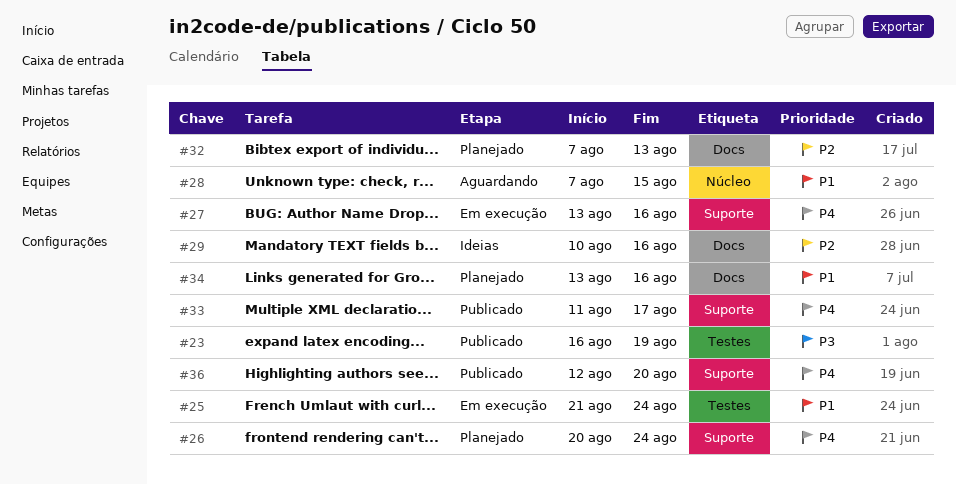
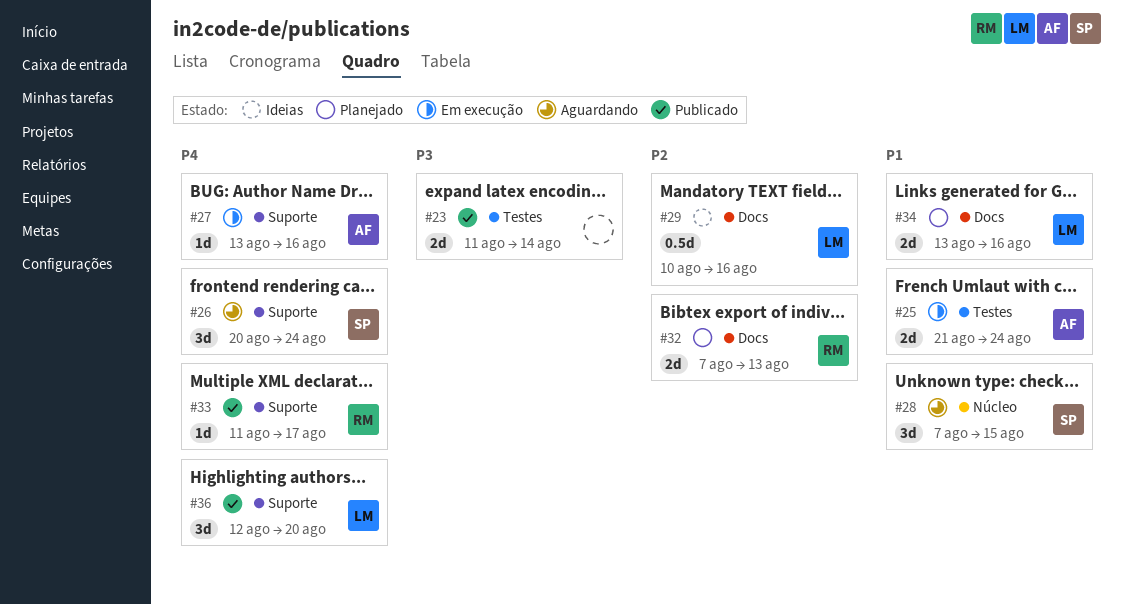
#23, start: Aug 16 -> Aug 11
#23, due: Aug 19 -> Aug 14
#26, status: Planejado -> Aguardando

